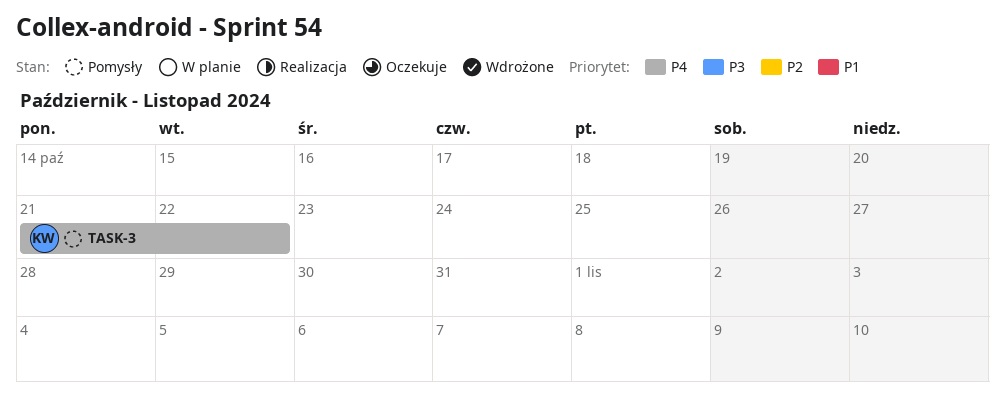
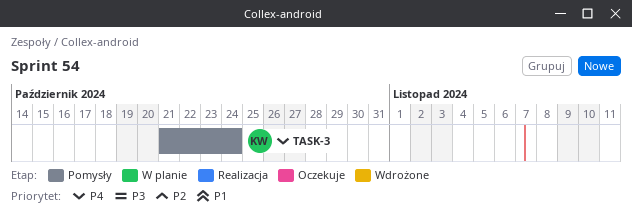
TASK-3, due: Oct 22 -> Oct 24

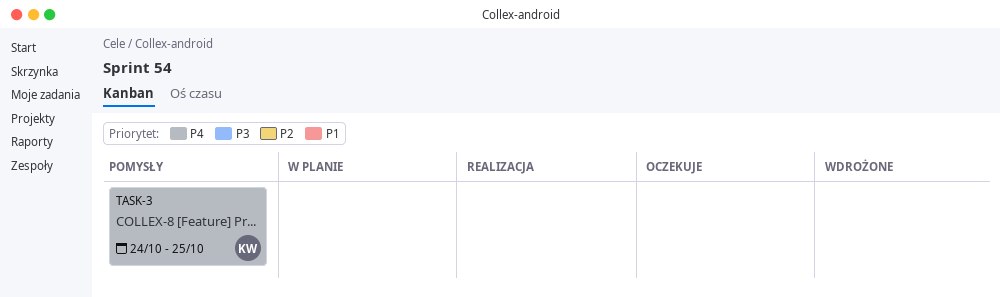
TASK-3, start: Oct 21 -> Oct 24
TASK-3, due: Oct 24 -> Oct 25

